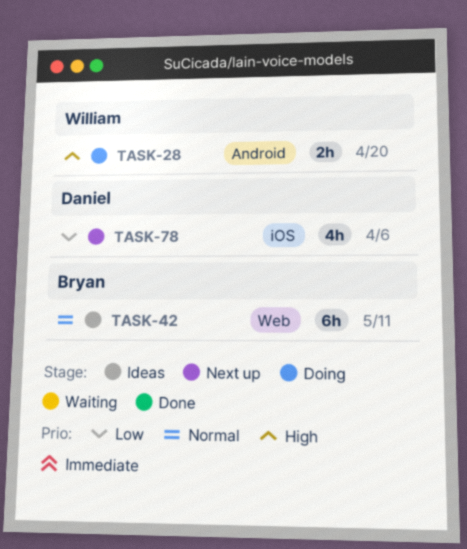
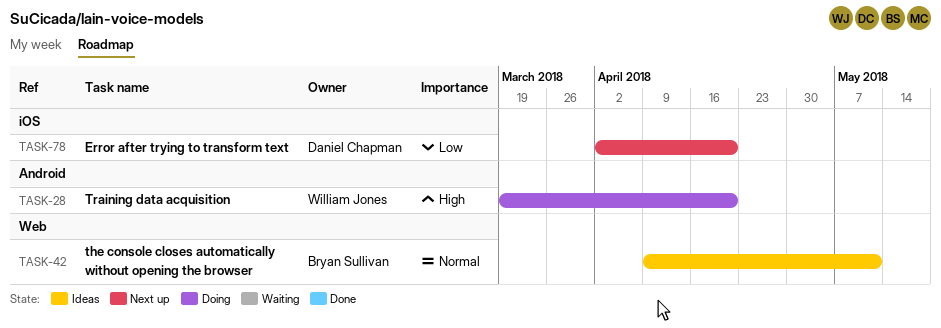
TASK-78, due: Apr 6 -> Apr 20

